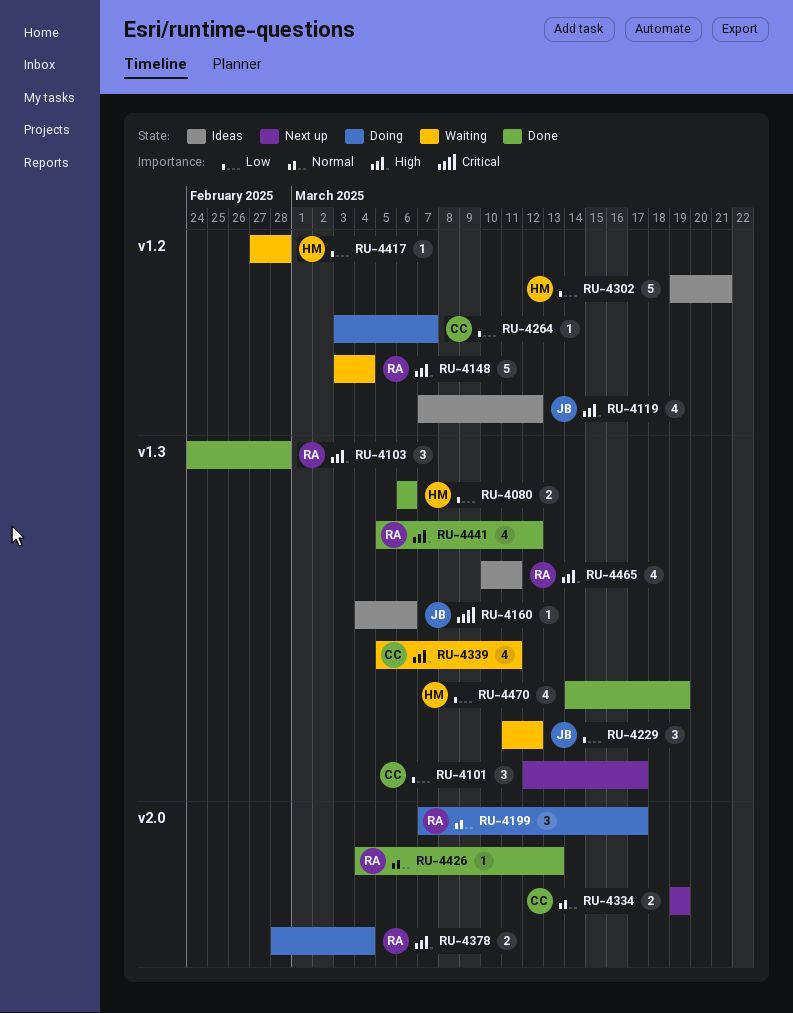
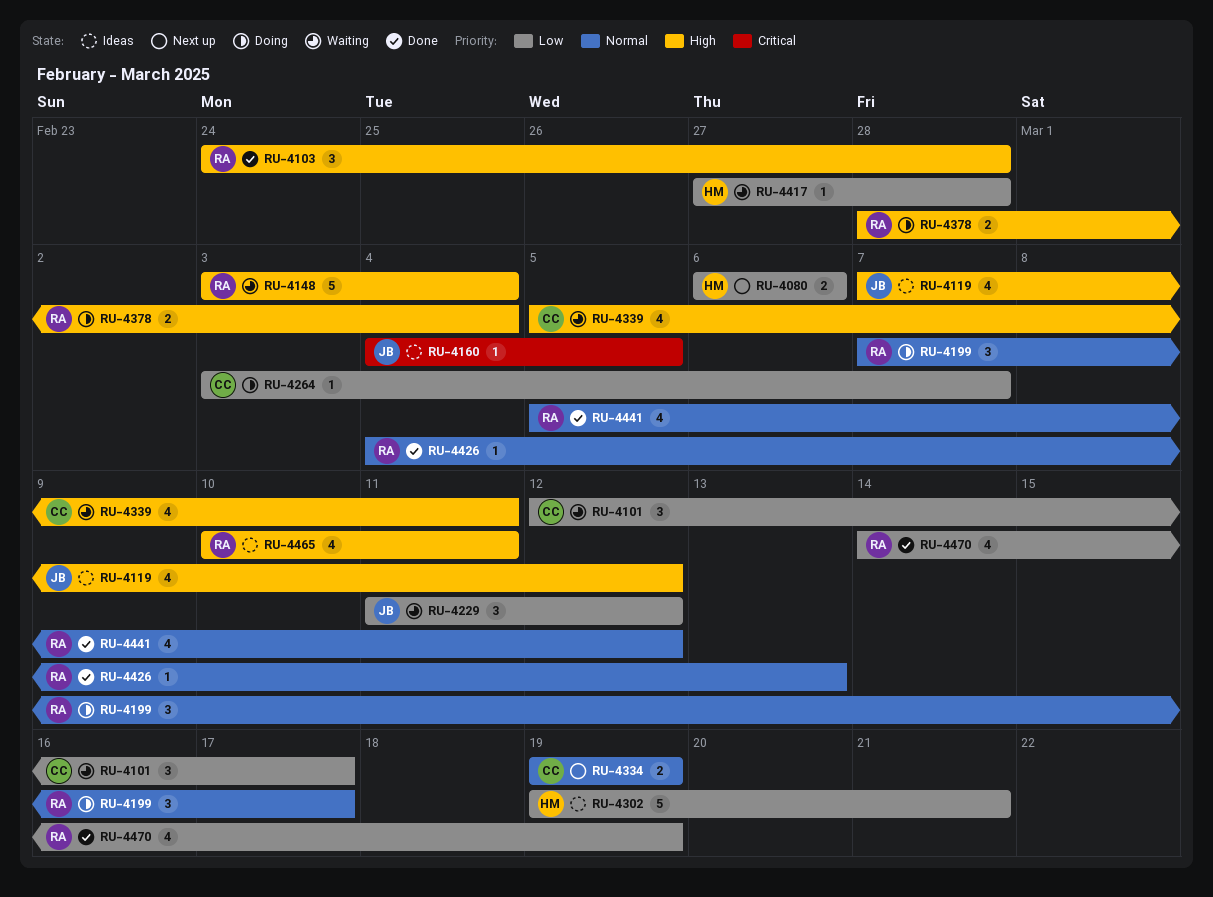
RU-4080, status: Done -> Next up
RU-4101, status: Next up -> Waiting
RU-4160, due: Mar 6 -> Mar 5
RU-4441, priority: High -> Normal
RU-4470, owner: HM -> RA

